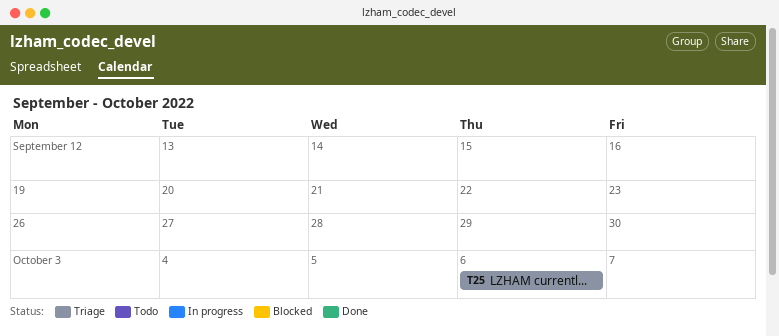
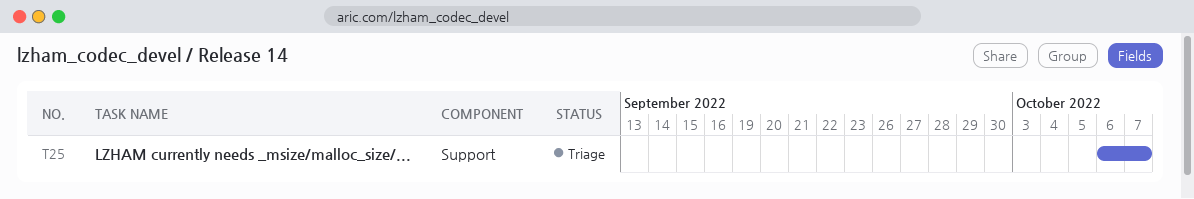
T25, due: Oct 6 -> Oct 7

